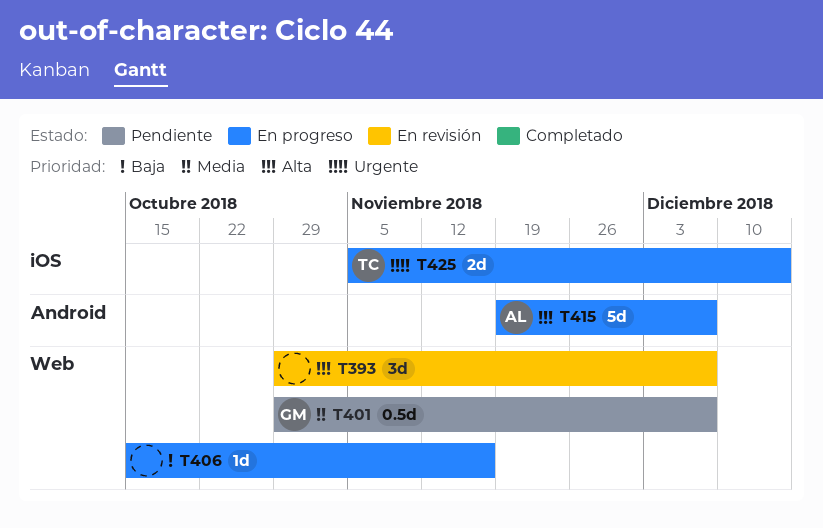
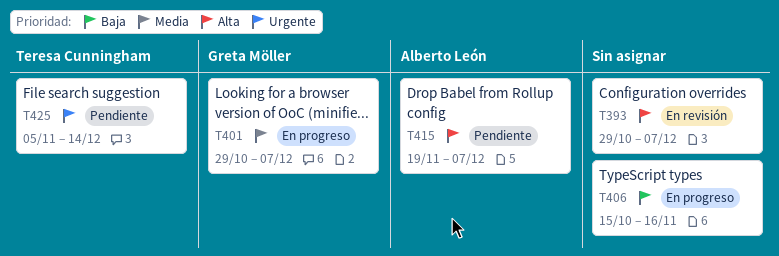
T401, status: Pendiente -> En progreso
T415, status: En progreso -> Pendiente
T425, status: En progreso -> Pendiente

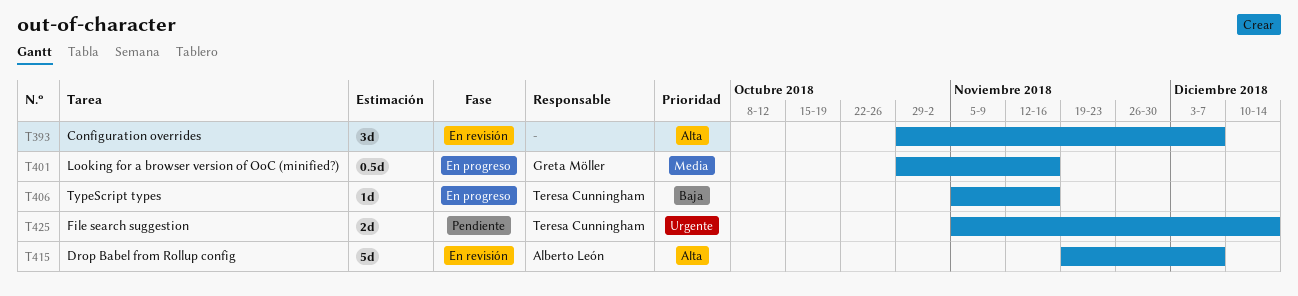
T401, due: Dec 7 -> Nov 16
T406, owner: none -> Teresa Cunningham
T406, start: Oct 15 -> Nov 5
T415, status: Pendiente -> En revisión

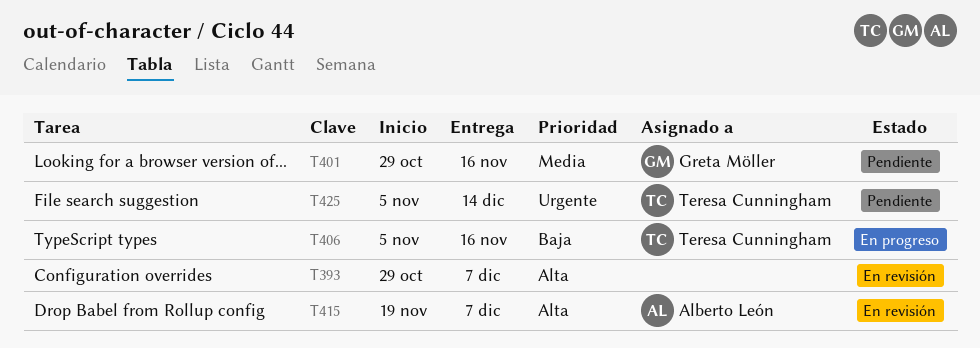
T401, status: En progreso -> Pendiente

